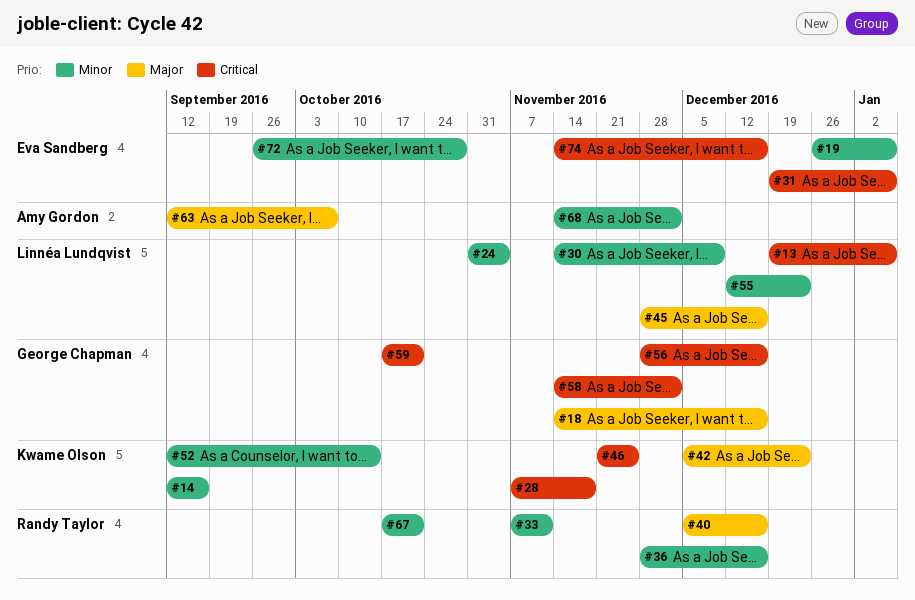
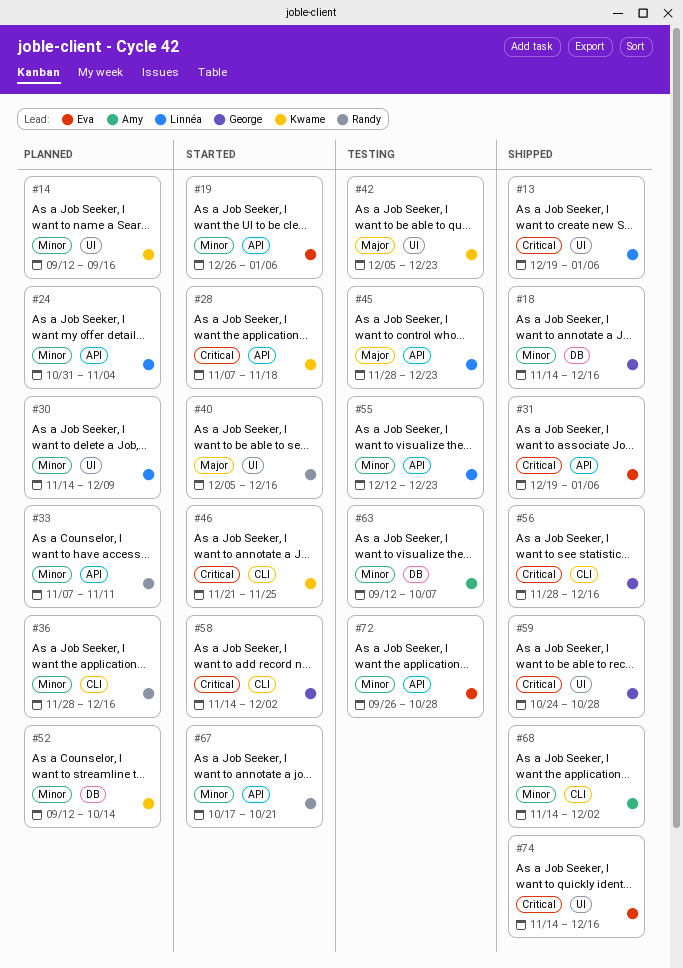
#18, priority: Major -> Minor
#45, due: Dec 16 -> Dec 23
#59, start: Oct 17 -> Oct 24
#59, due: Oct 21 -> Oct 28
#63, priority: Major -> Minor

